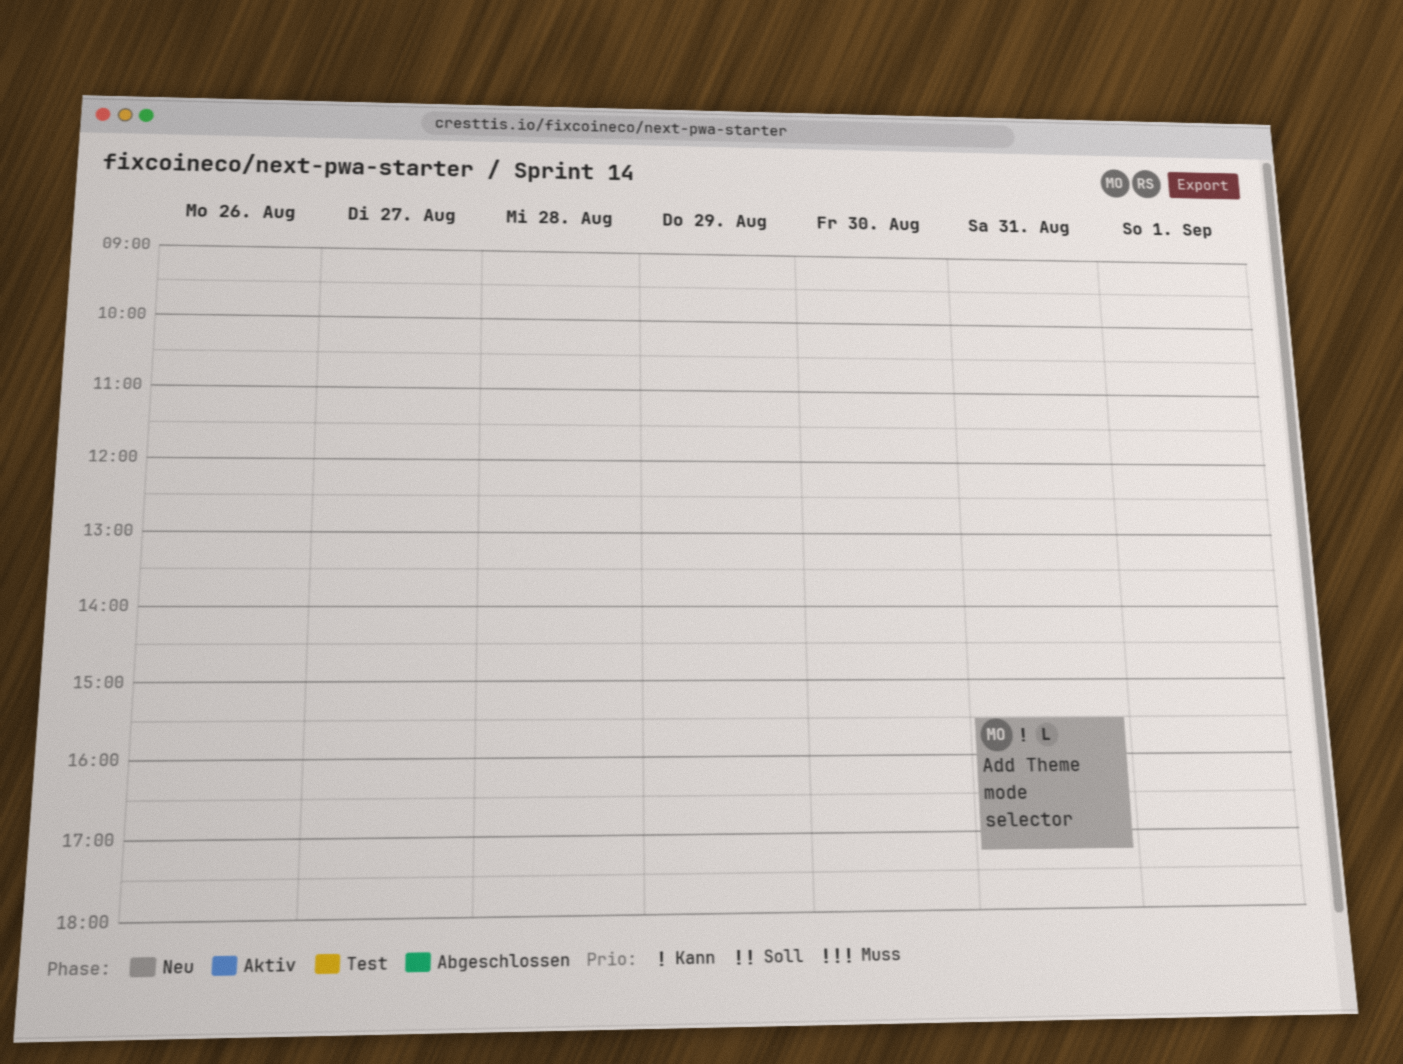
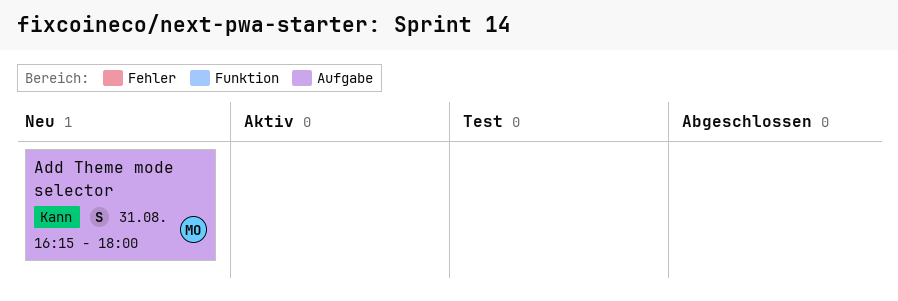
Add Theme mode selector, estimate: L -> S
Add Theme mode selector, begins: 15:30 -> 16:15
Add Theme mode selector, ends: 17:15 -> 18:00

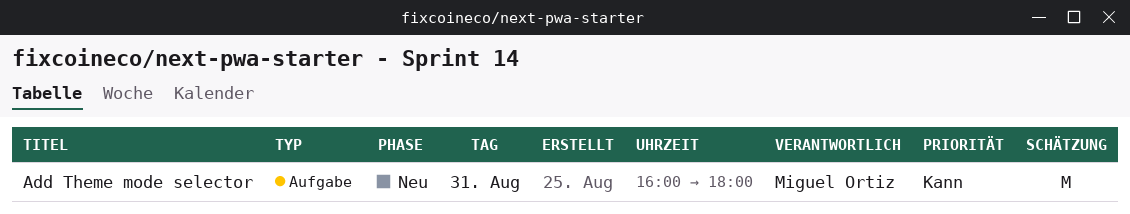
Add Theme mode selector, estimate: S -> M
Add Theme mode selector, begins: 16:15 -> 16:00

